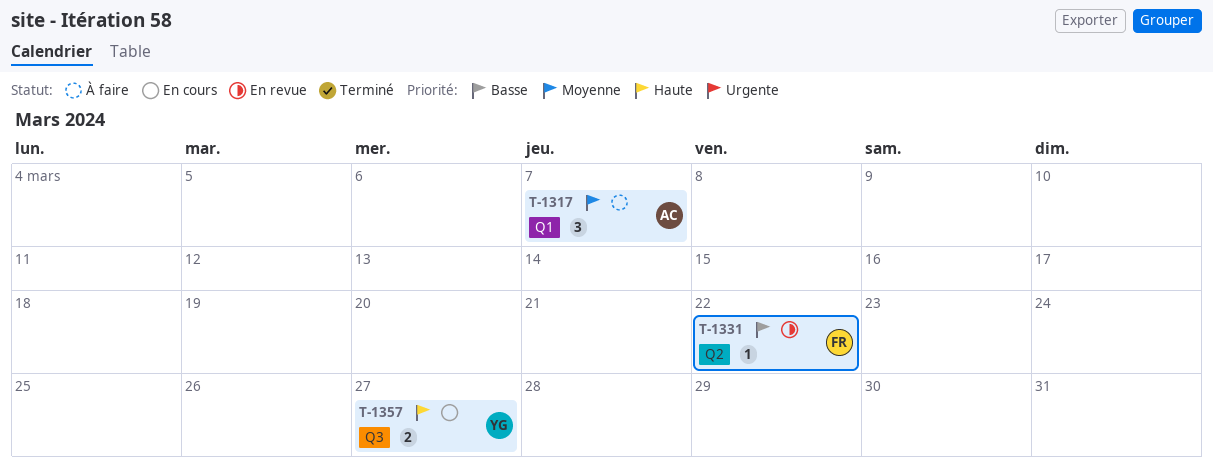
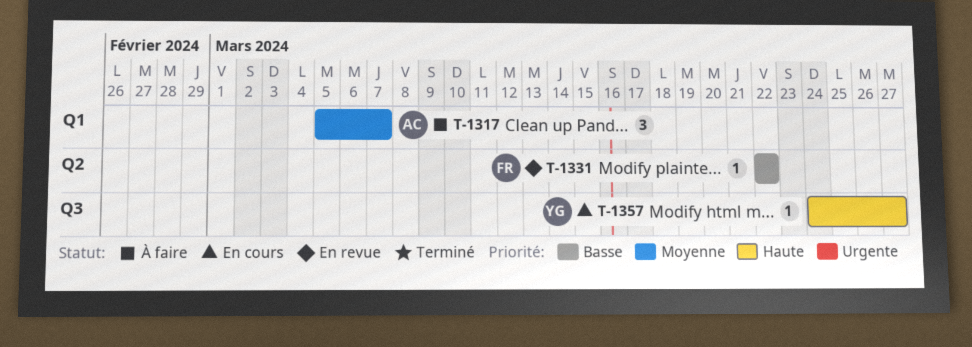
T-1357, estimate: 2 -> 1

